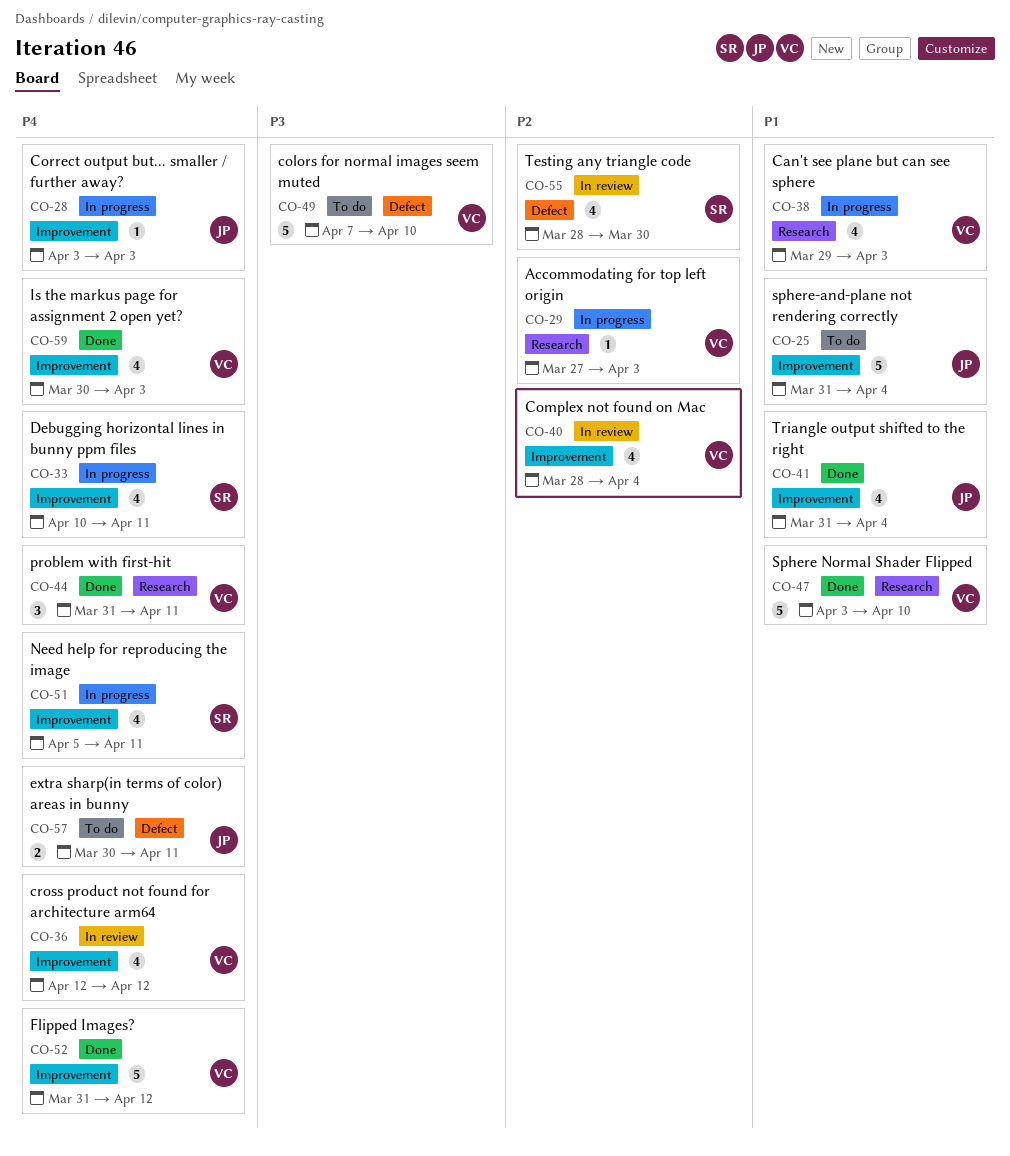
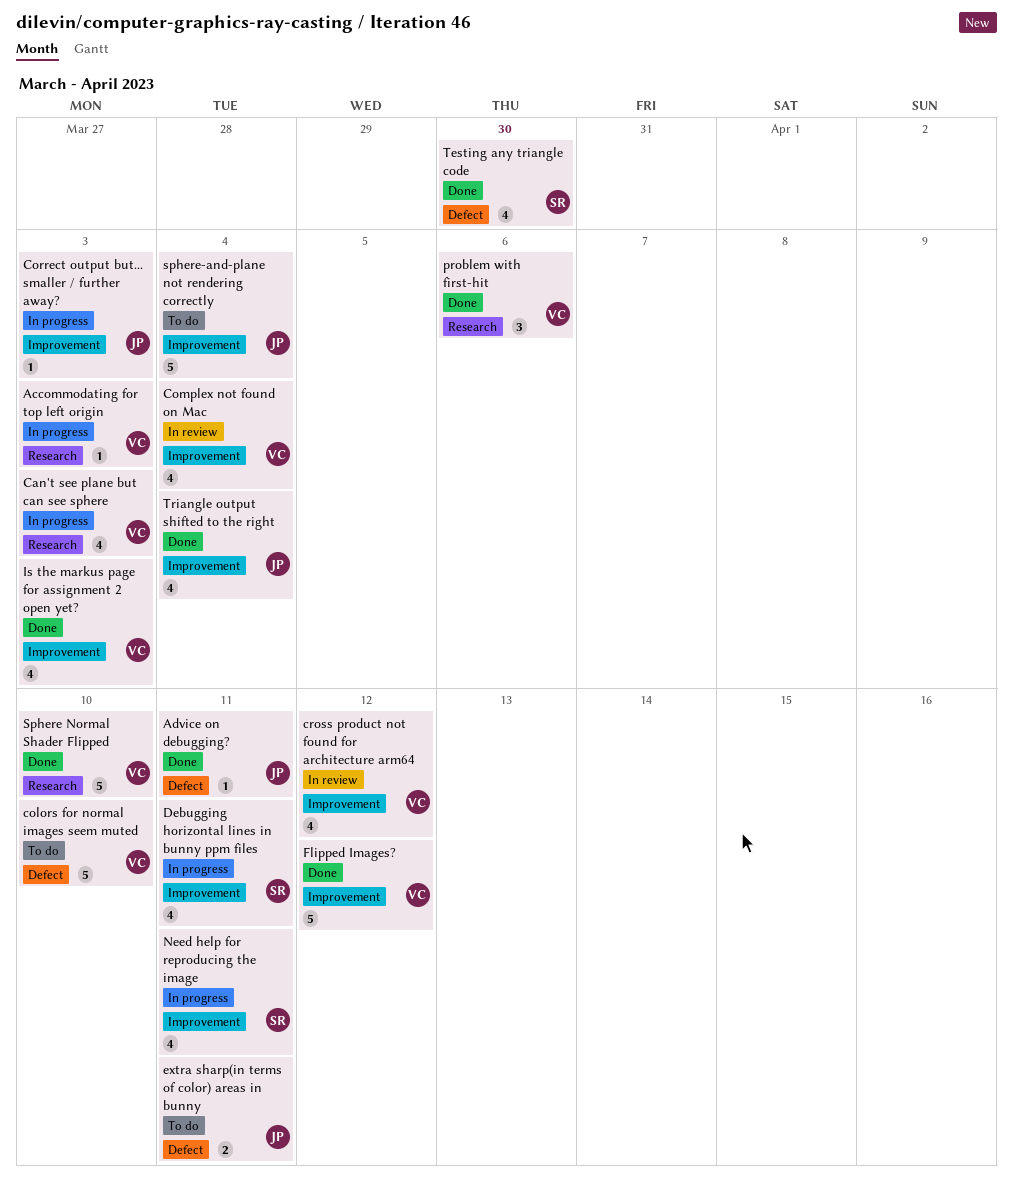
Advice on debugging?: none -> present
problem with first-hit, due: Apr 11 -> Apr 6
Testing any triangle code, status: In review -> Done

